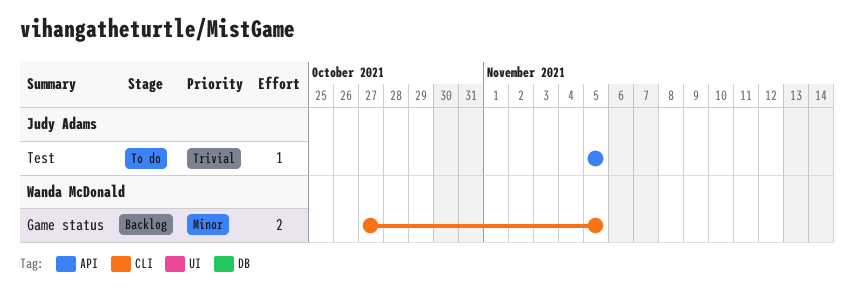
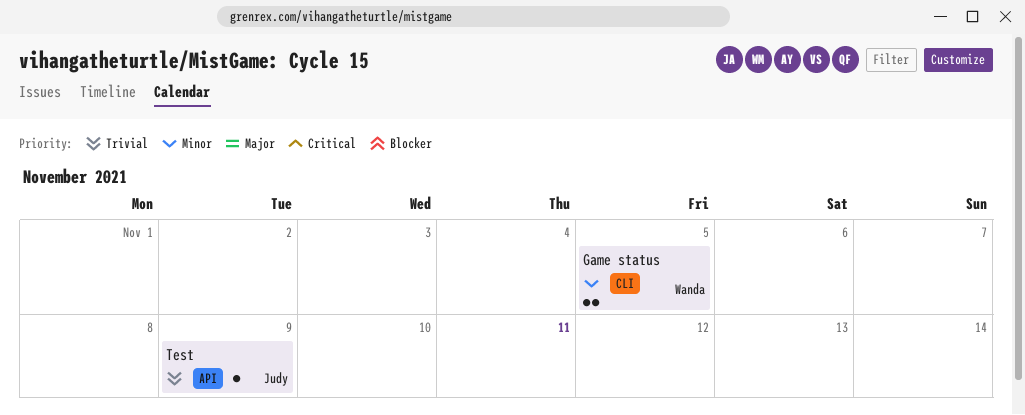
Test, due: Nov 5 -> Nov 9

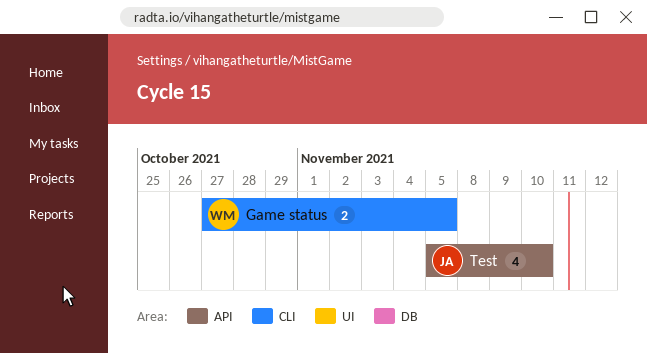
Test, estimate: 1 -> 4
Test, due: Nov 9 -> Nov 10

